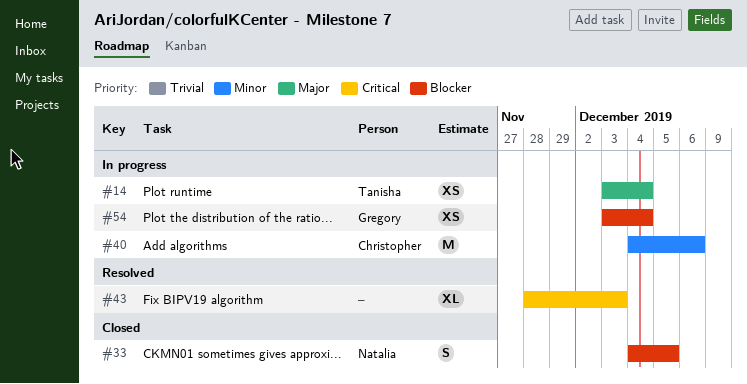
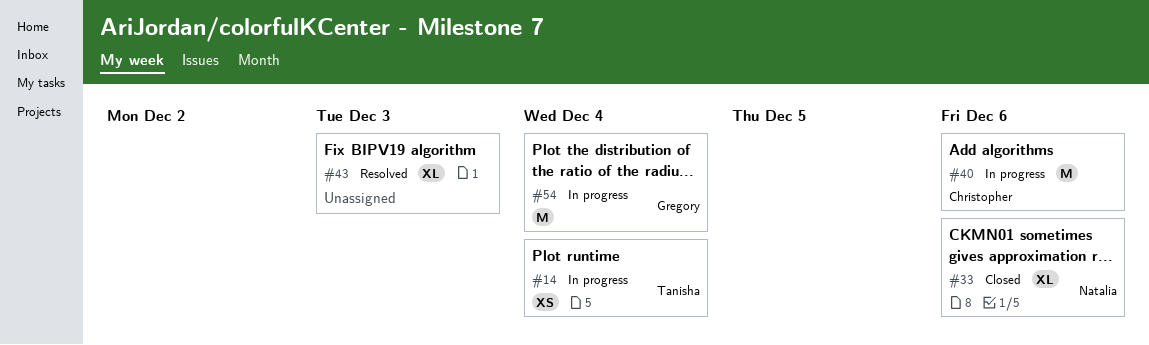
#33, estimate: S -> XL
#33, due: Dec 5 -> Dec 6
#54, estimate: XS -> M

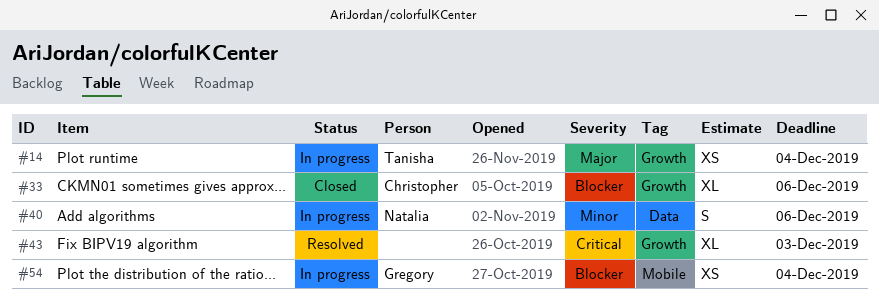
#33, owner: Natalia -> Christopher
#40, owner: Christopher -> Natalia
#40, estimate: M -> S
#54, estimate: M -> XS

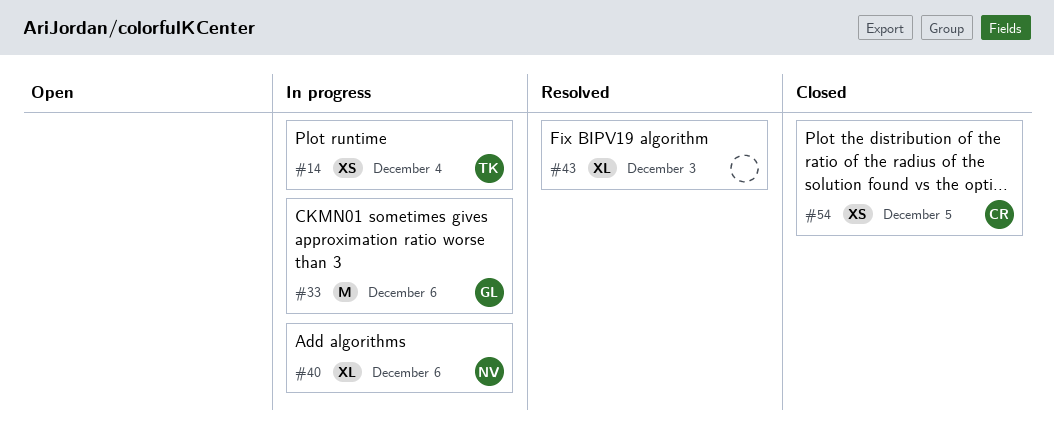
#33, status: Closed -> In progress
#33, owner: Christopher -> Gregory
#33, estimate: XL -> M
#40, estimate: S -> XL
#54, status: In progress -> Closed
#54, owner: Gregory -> Christopher
#54, due: Dec 4 -> Dec 5

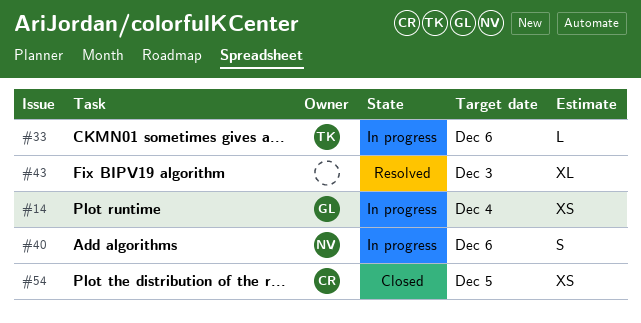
#14, owner: TK -> GL
#33, owner: GL -> TK
#33, estimate: M -> L
#40, estimate: XL -> S

